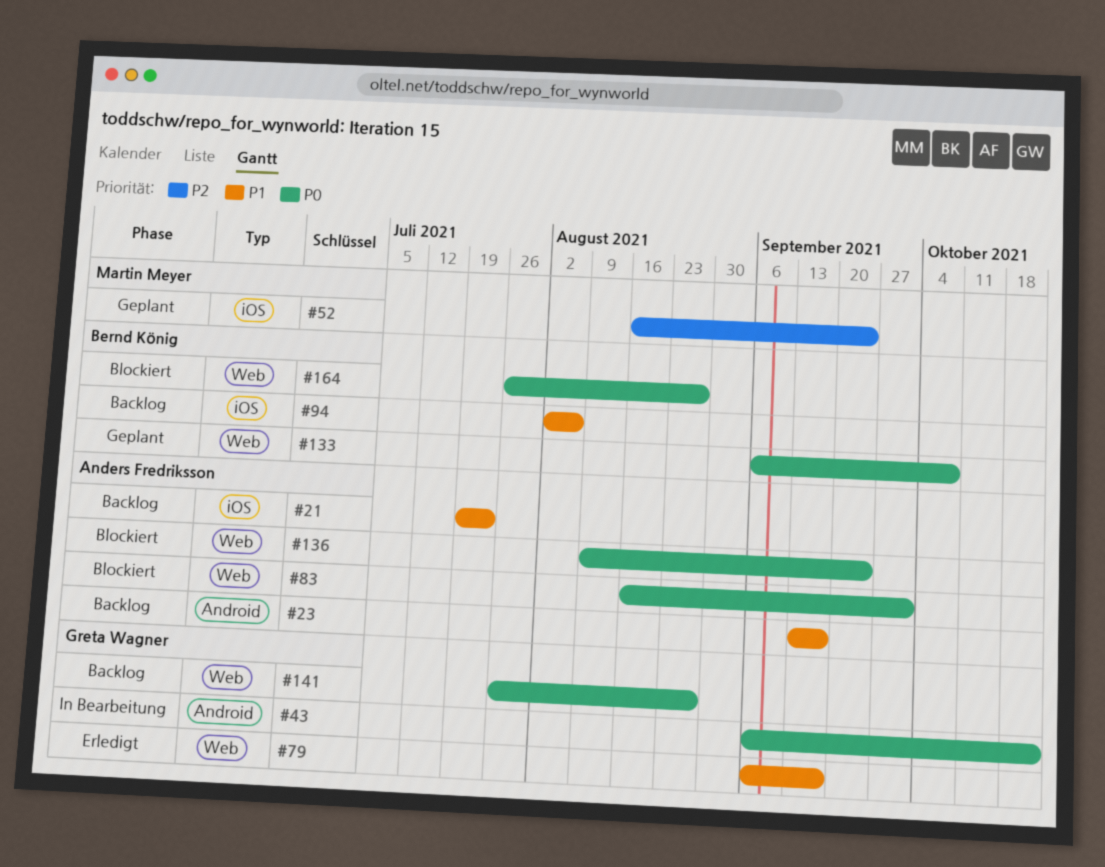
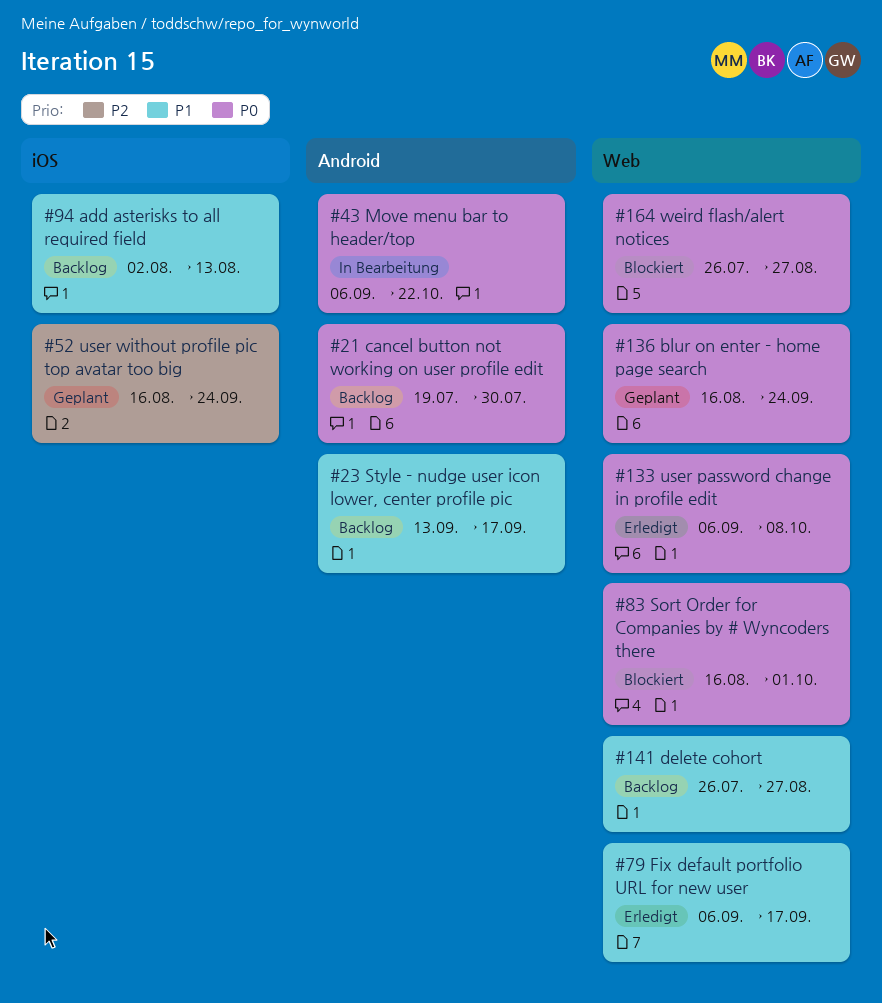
#21, priority: P1 -> P0
#21, label: iOS -> Android
#21, due: Jul 23 -> Jul 30
#94, due: Aug 6 -> Aug 13
#133, status: Geplant -> Erledigt
#136, status: Blockiert -> Geplant
#136, start: Aug 9 -> Aug 16
#141, priority: P0 -> P1

